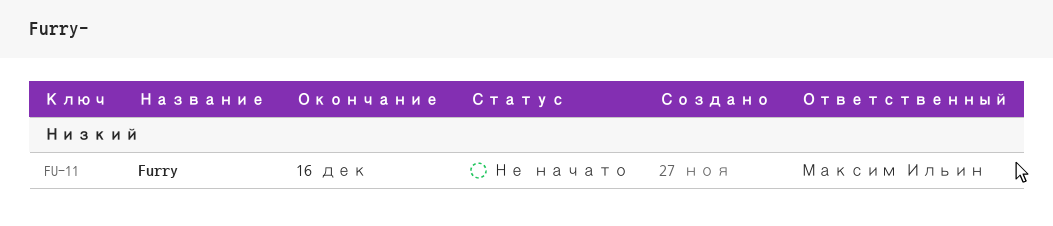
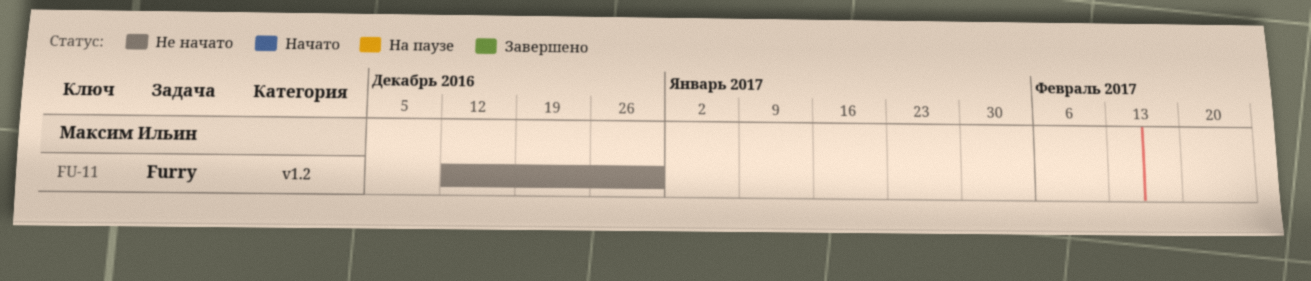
FU-11, due: Dec 16 -> Dec 30

